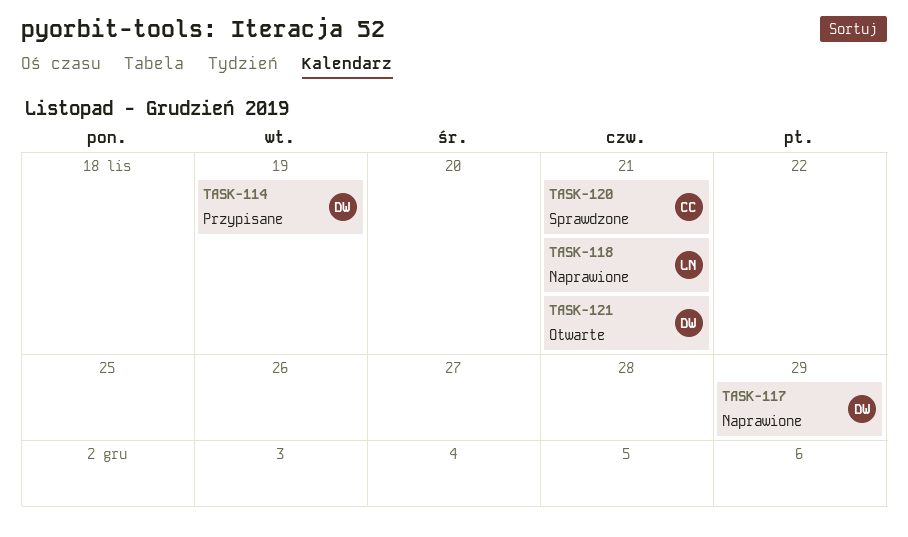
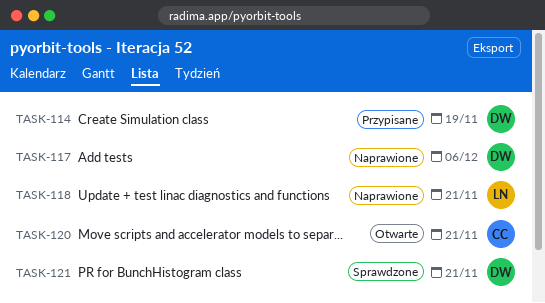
TASK-117, due: Nov 29 -> Dec 6
TASK-120, status: Sprawdzone -> Otwarte
TASK-121, status: Otwarte -> Sprawdzone

